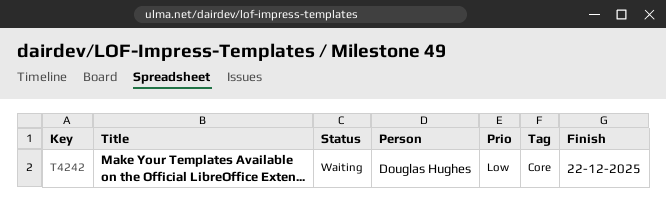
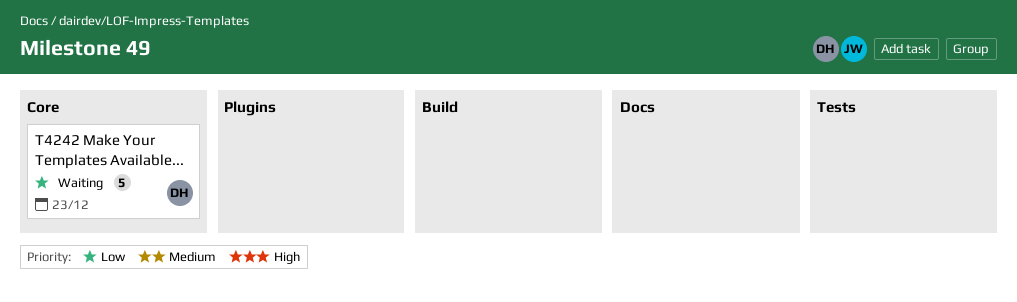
T4242, due: Dec 22 -> Dec 23

